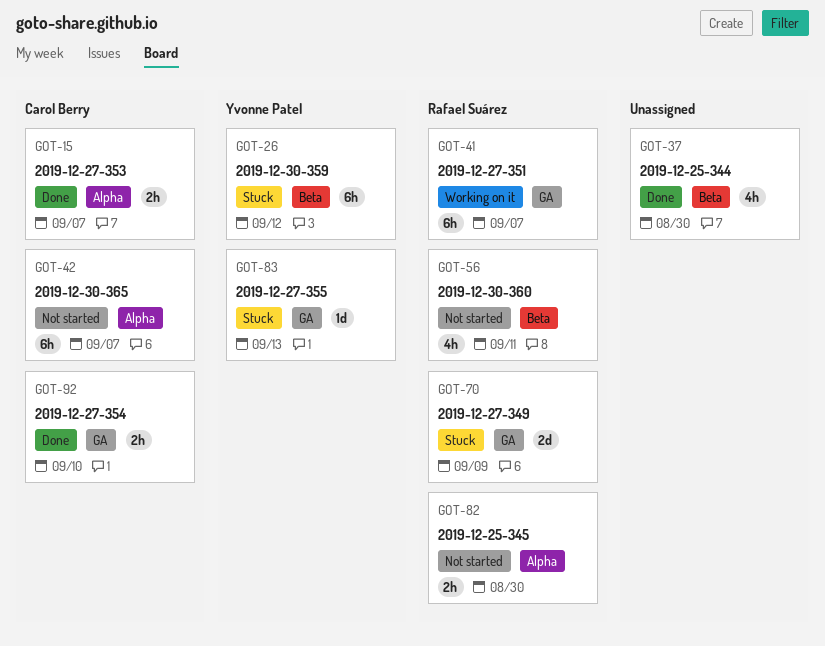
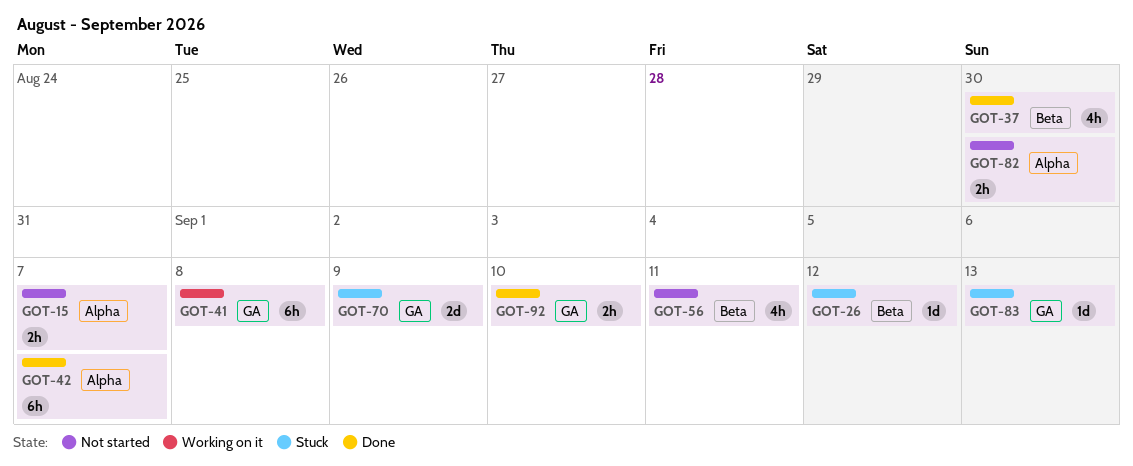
GOT-15, status: Done -> Not started
GOT-26, estimate: 6h -> 1d
GOT-41, due: Sep 7 -> Sep 8
GOT-42, status: Not started -> Done

